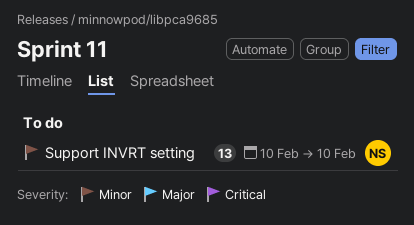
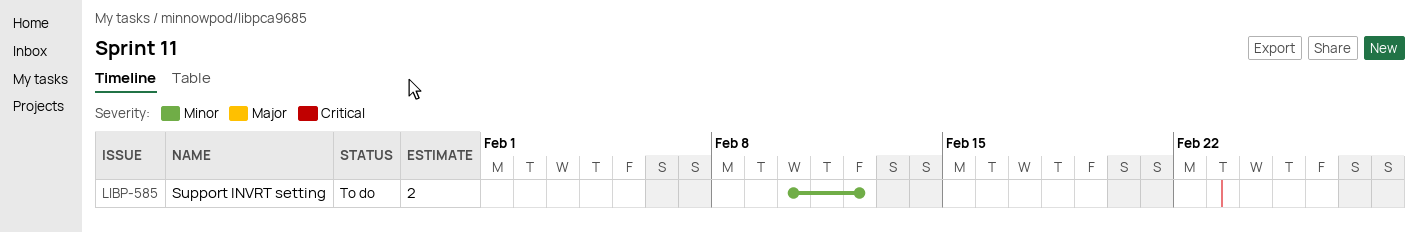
Support INVRT setting, estimate: 13 -> 2
Support INVRT setting, due: Feb 10 -> Feb 12

